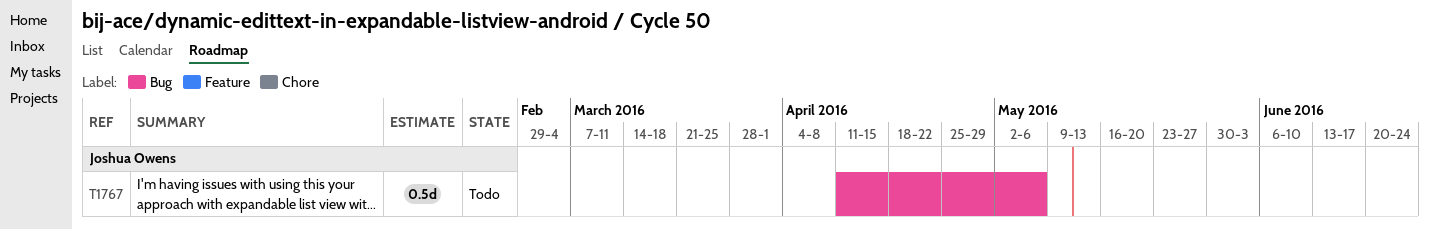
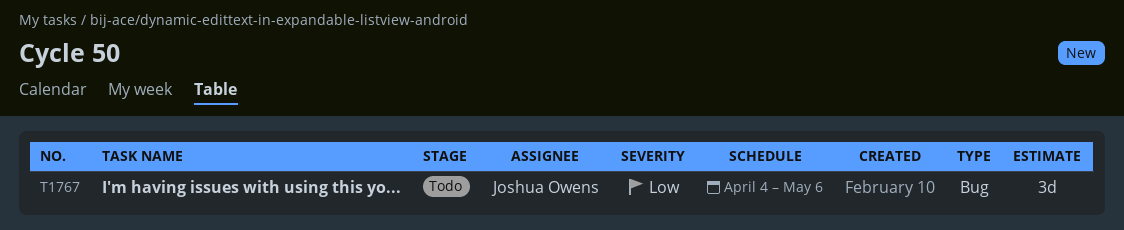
T1767, estimate: 0.5d -> 3d
T1767, start: Apr 11 -> Apr 4

